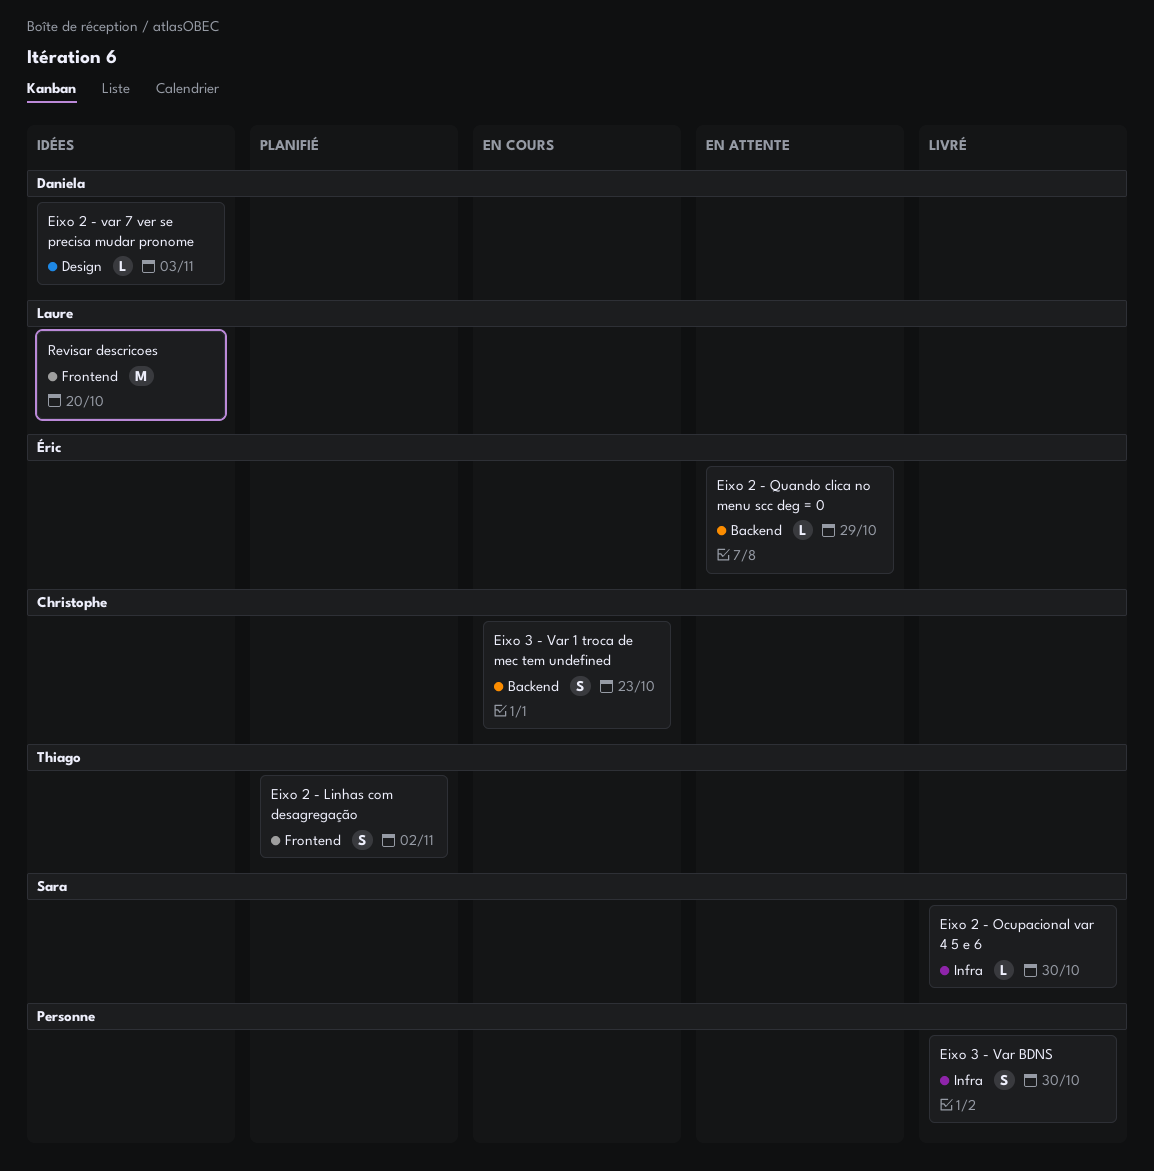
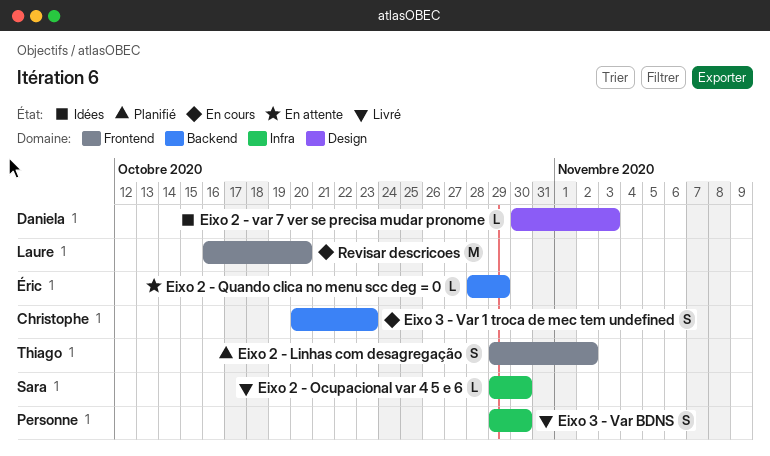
Revisar descricoes, status: Idées -> En cours

